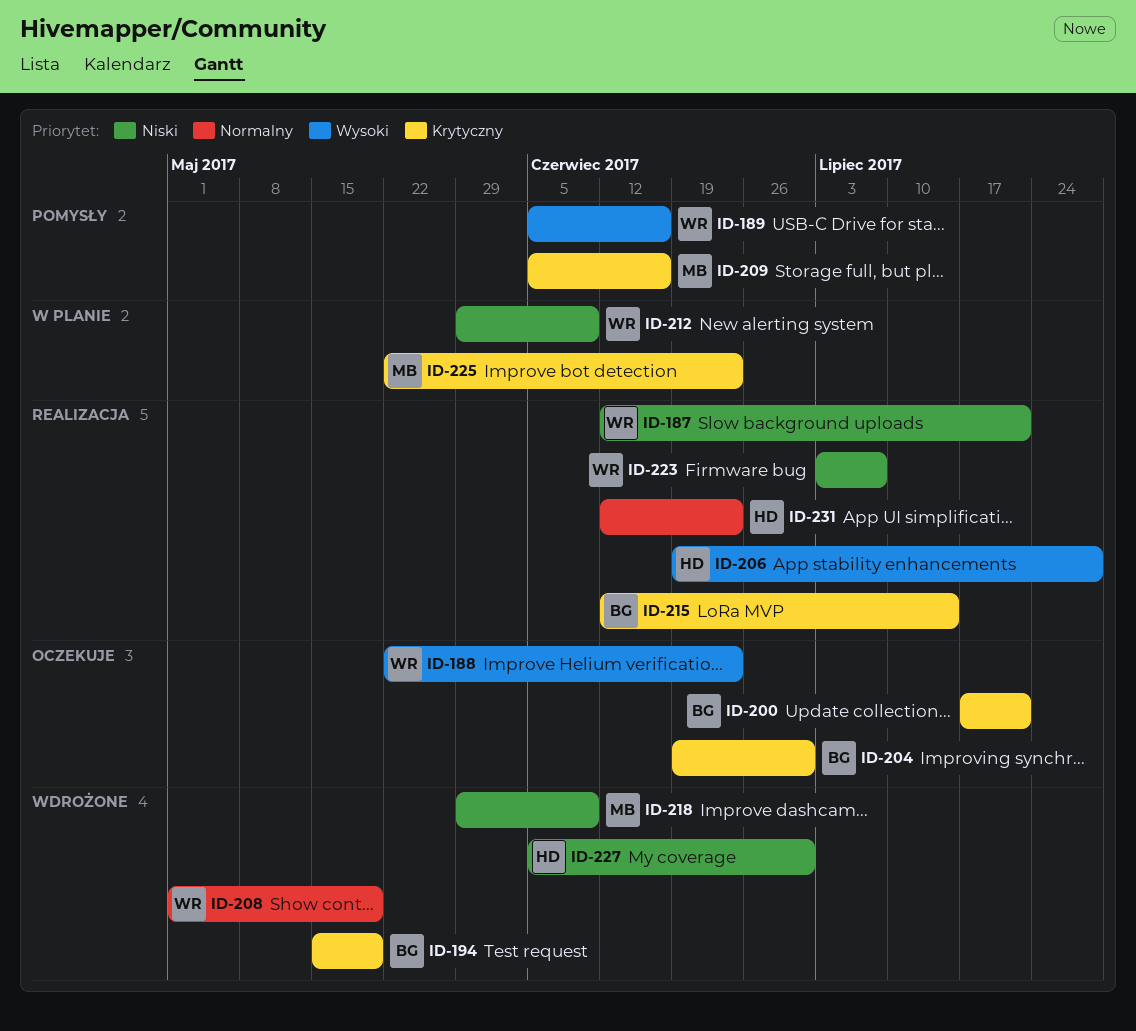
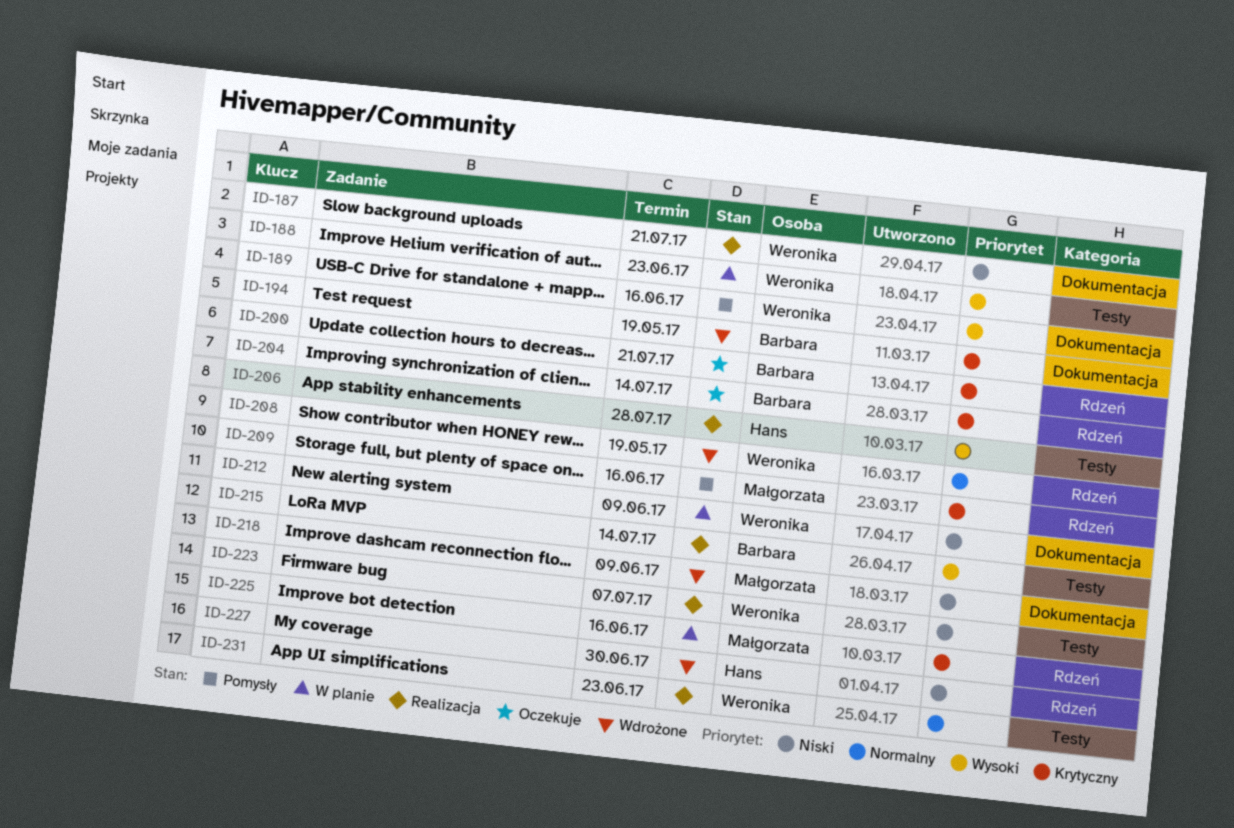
ID-188, status: Oczekuje -> W planie
ID-204, due: Jun 30 -> Jul 14
ID-215, priority: Krytyczny -> Wysoki
ID-225, due: Jun 23 -> Jun 16
ID-231, owner: Hans -> Weronika

